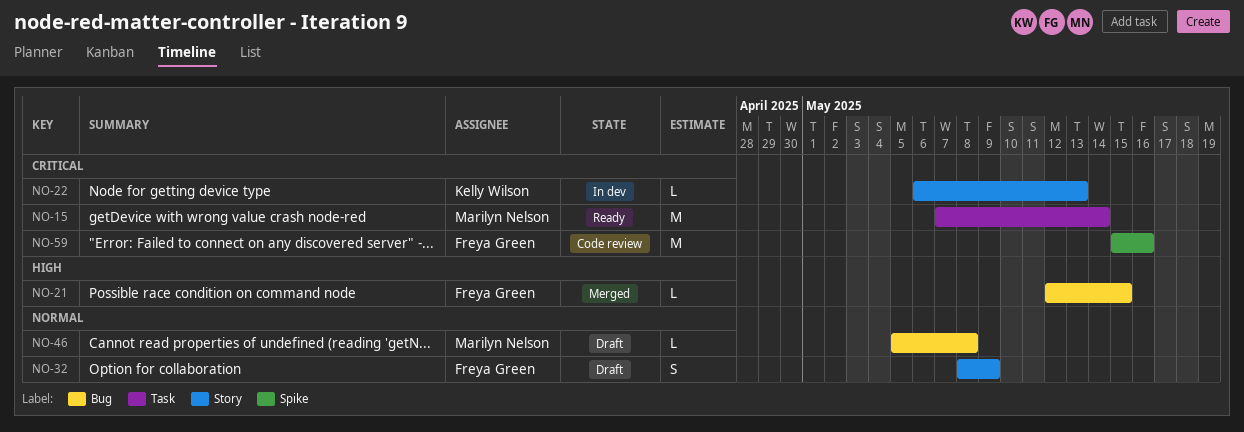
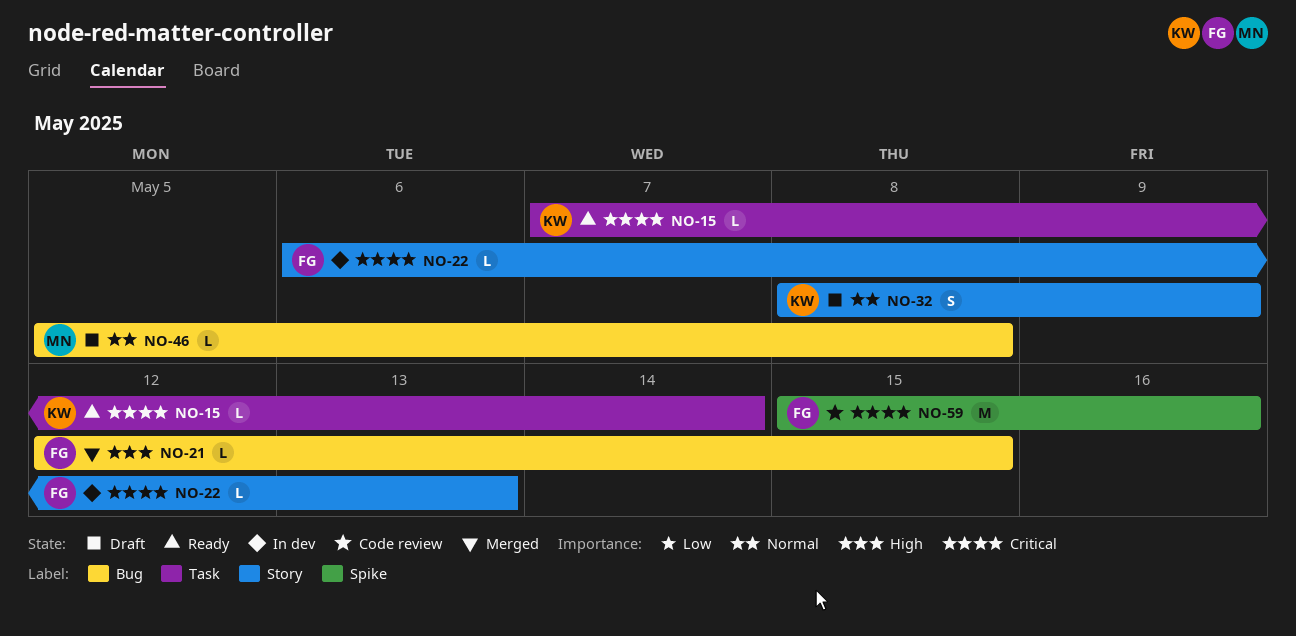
NO-15, owner: Marilyn Nelson -> Kelly Wilson
NO-15, estimate: M -> L
NO-22, owner: Kelly Wilson -> Freya Green
NO-32, owner: Freya Green -> Kelly Wilson

